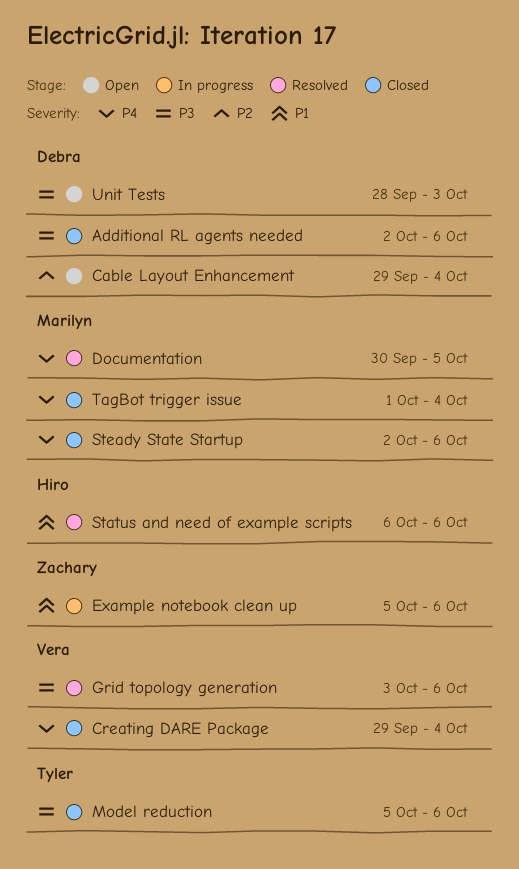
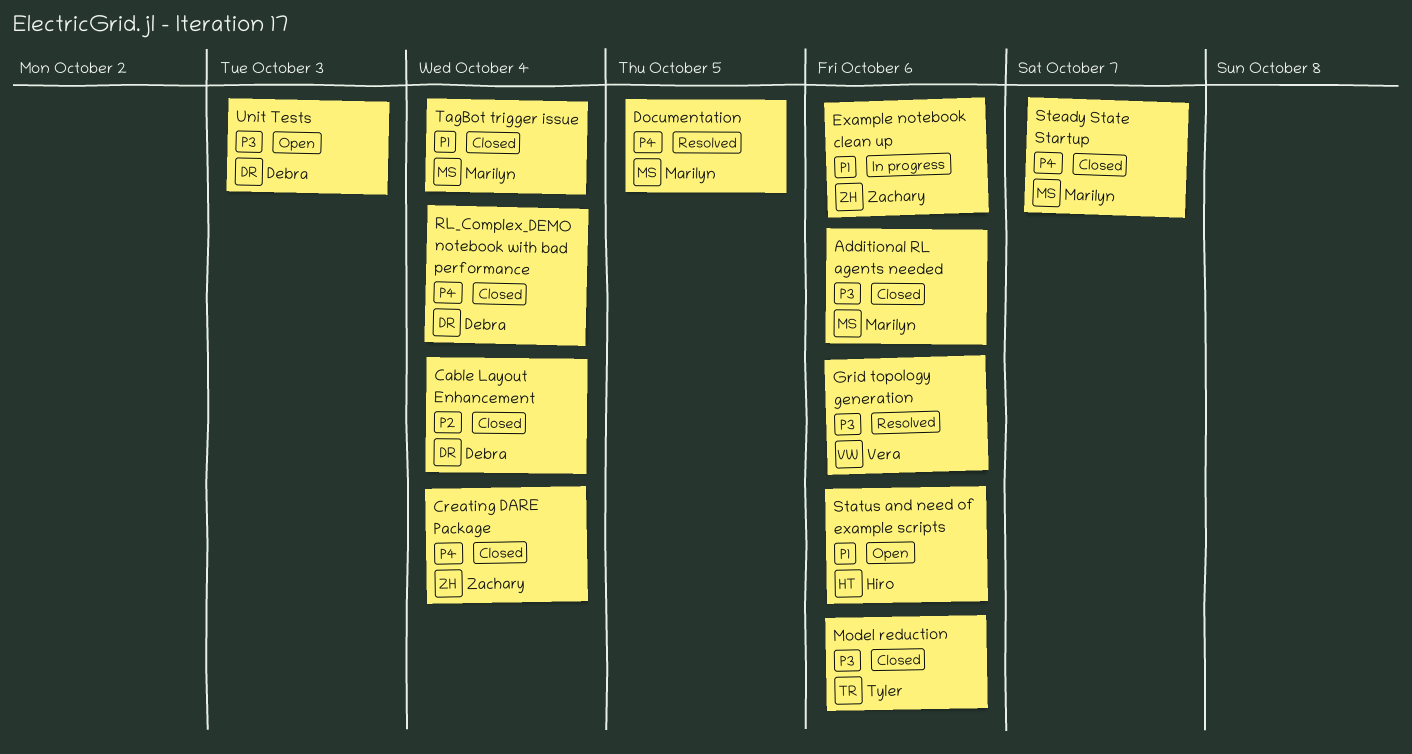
Additional RL agents needed, owner: Debra -> Marilyn
Cable Layout Enhancement, status: Open -> Closed
Creating DARE Package, owner: Vera -> Zachary
RL_Complex_DEMO notebook with bad performance: none -> present
Status and need of example scripts, status: Resolved -> Open
Steady State Startup, due: Oct 6 -> Oct 7
TagBot trigger issue, priority: P4 -> P1

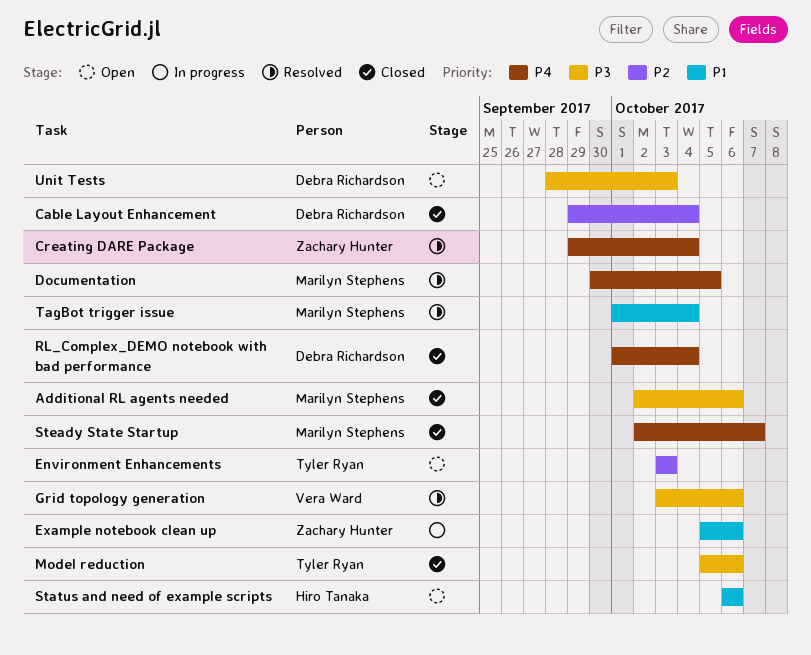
Creating DARE Package, status: Closed -> Resolved
Environment Enhancements: none -> present
TagBot trigger issue, status: Closed -> Resolved

